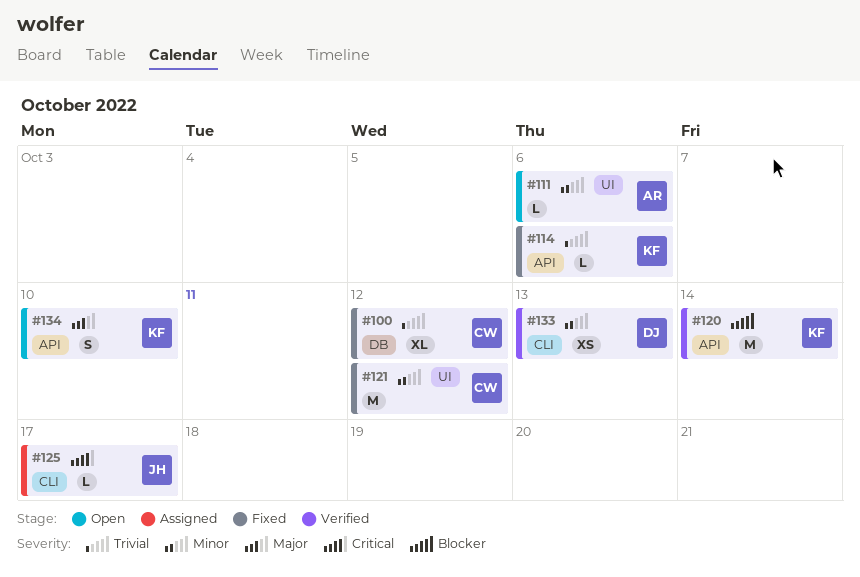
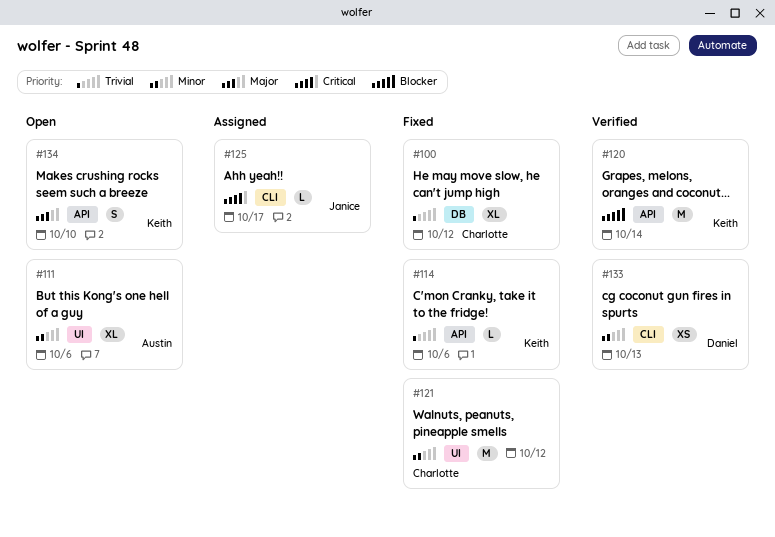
#111, estimate: L -> XL

